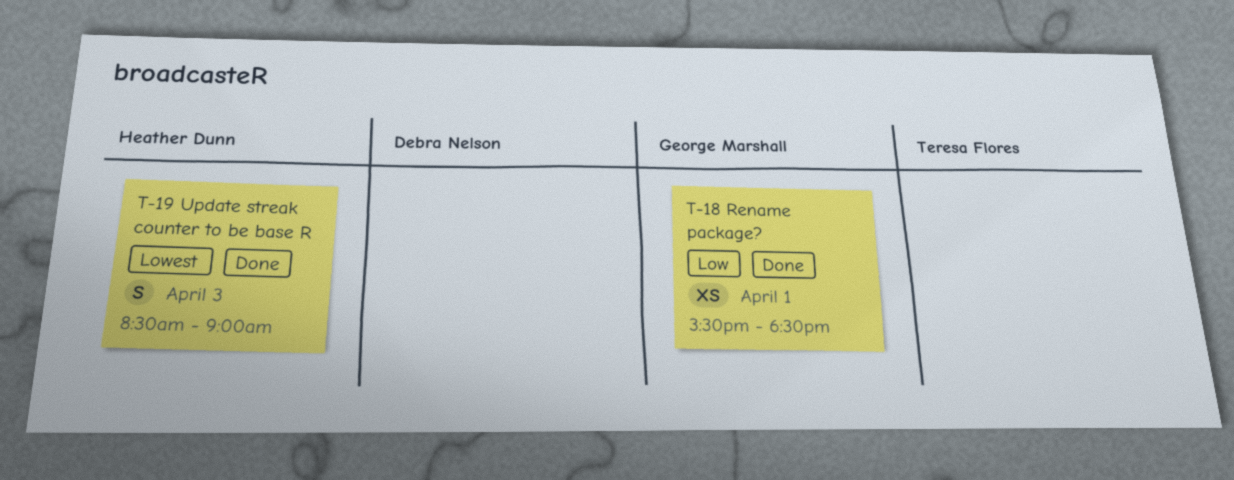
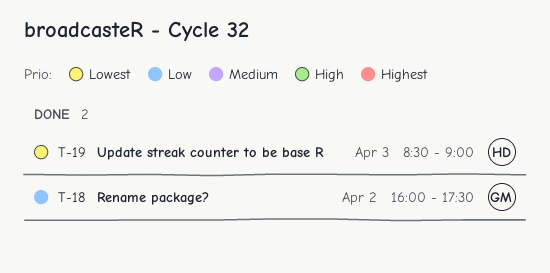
T-18, day: Apr 1 -> Apr 2
T-18, begins: 15:30 -> 16:00
T-18, ends: 18:30 -> 17:30

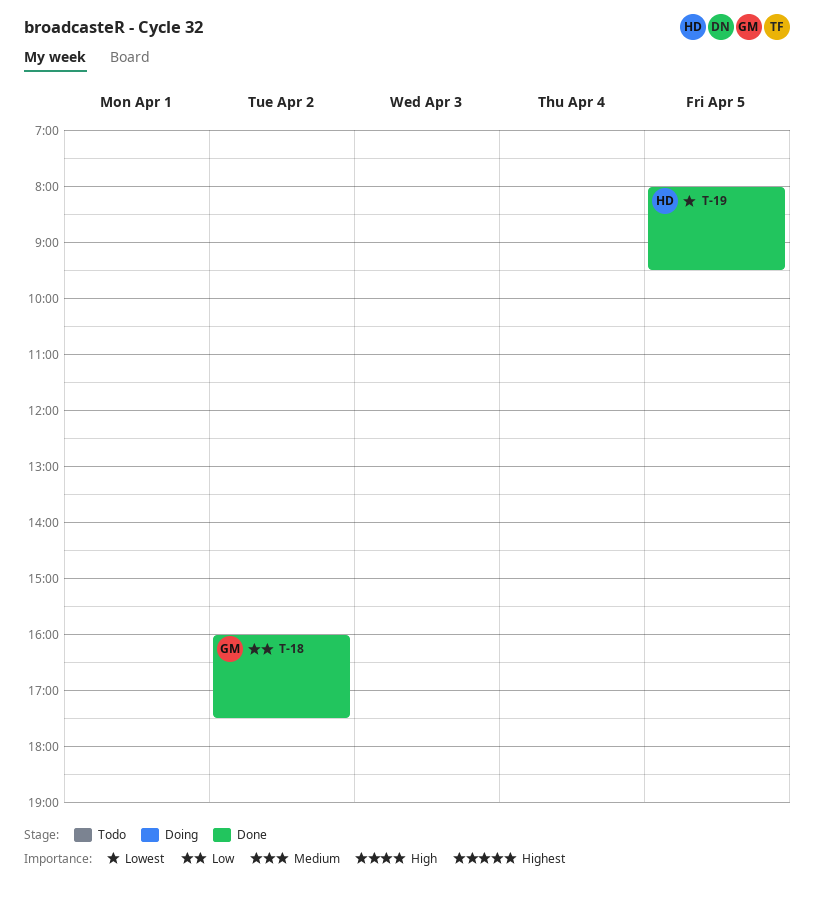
T-19, day: Apr 3 -> Apr 5
T-19, begins: 08:30 -> 08:00
T-19, ends: 09:00 -> 09:30

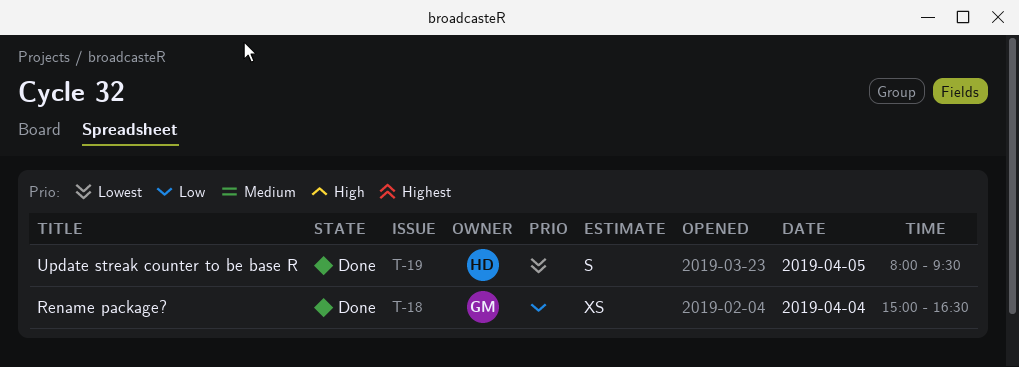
T-18, day: Apr 2 -> Apr 4
T-18, begins: 16:00 -> 15:00
T-18, ends: 17:30 -> 16:30

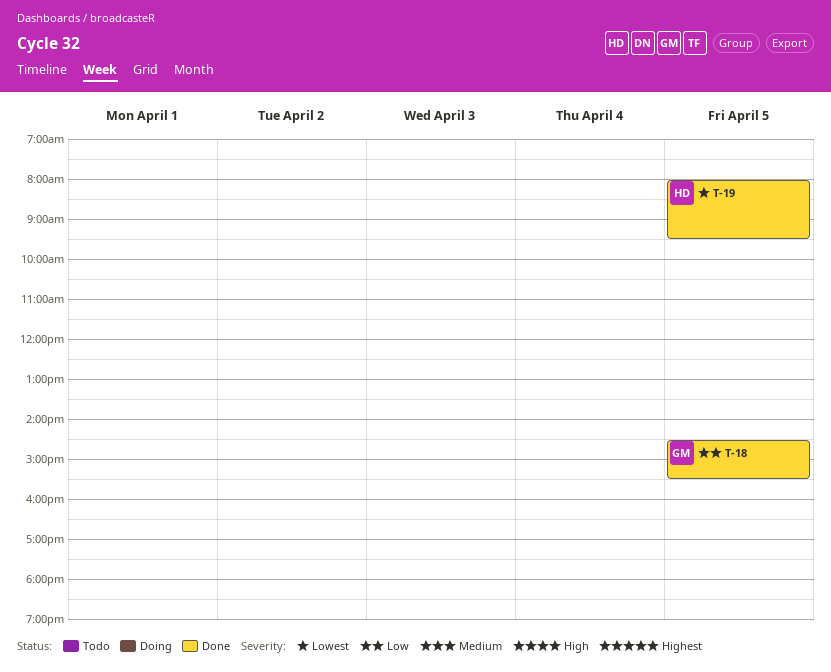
T-18, day: Apr 4 -> Apr 5
T-18, begins: 15:00 -> 14:30
T-18, ends: 16:30 -> 15:30

